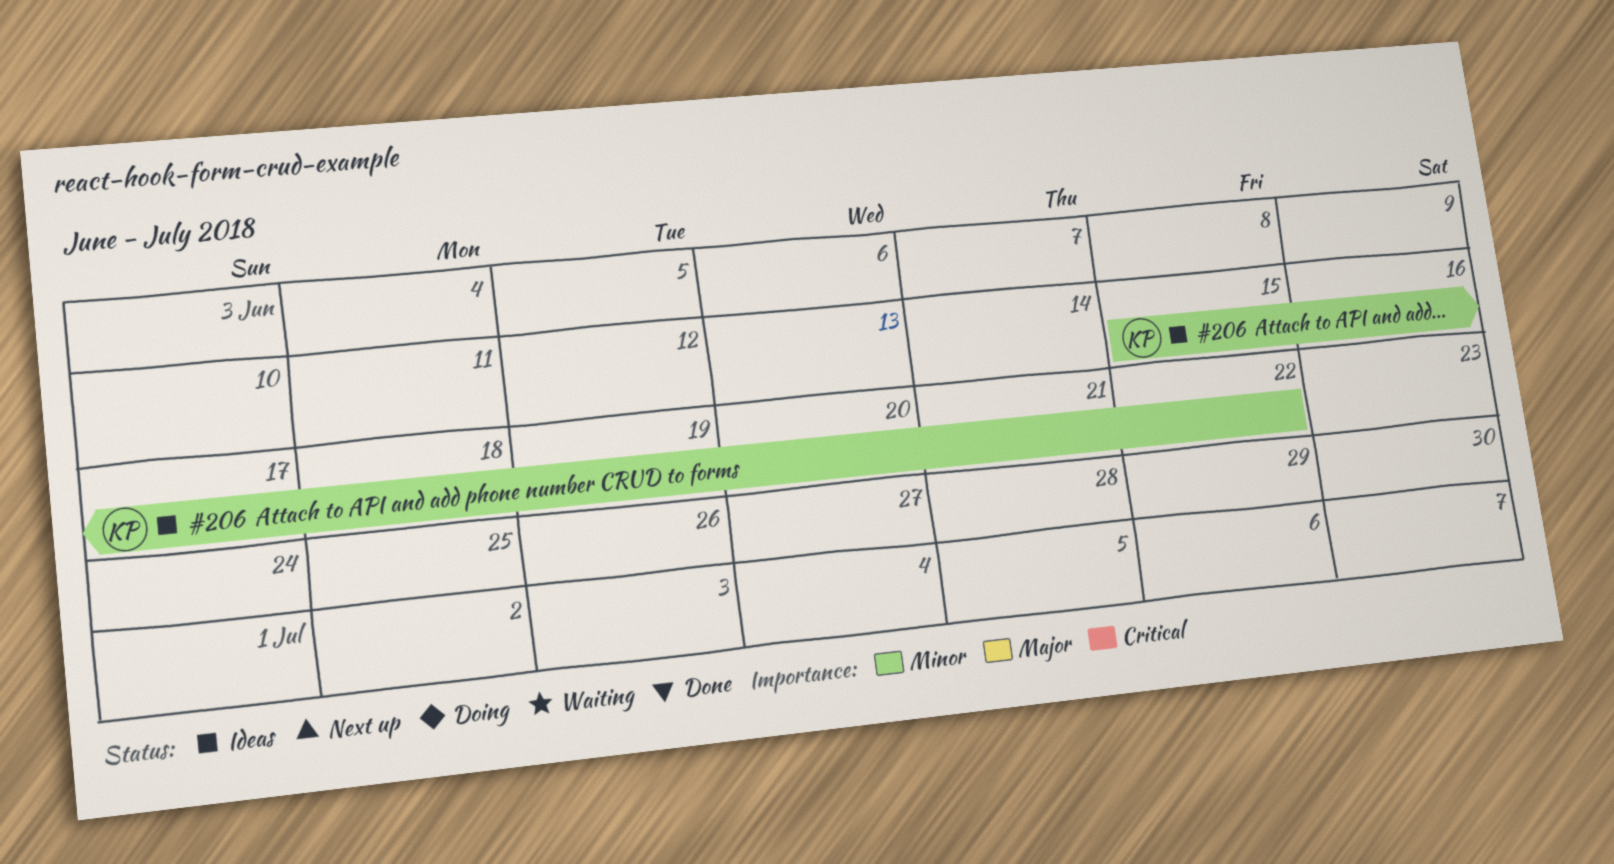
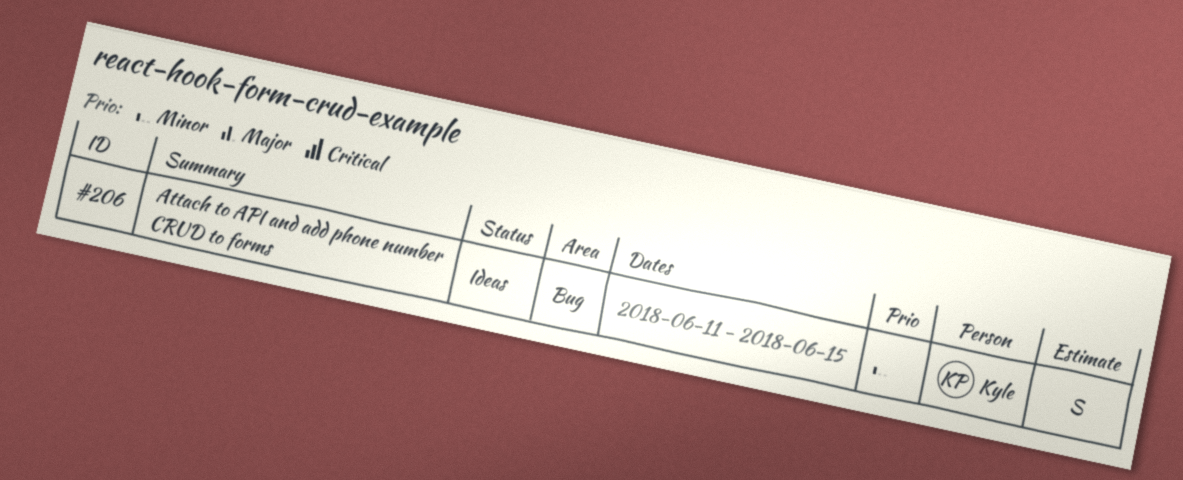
#206, start: Jun 15 -> Jun 11
#206, due: Jun 22 -> Jun 15

